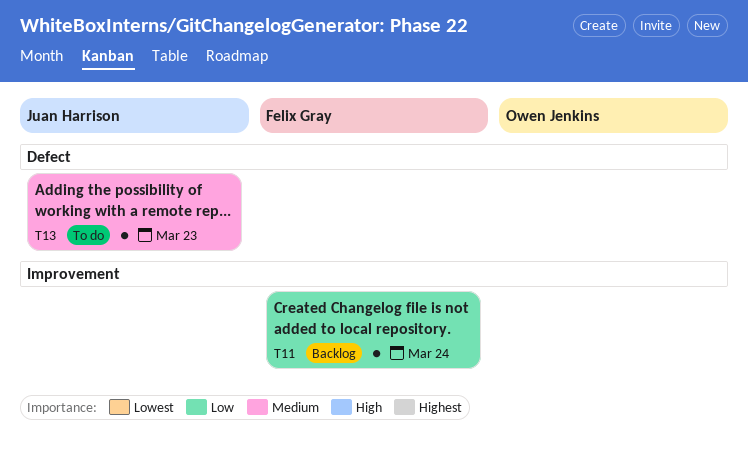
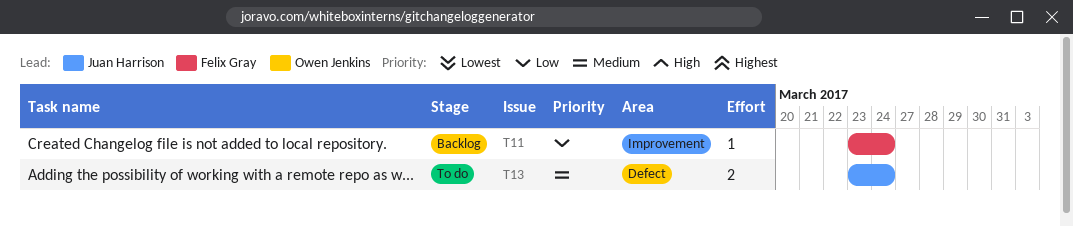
T13, estimate: 1 -> 2
T13, due: Mar 23 -> Mar 24

